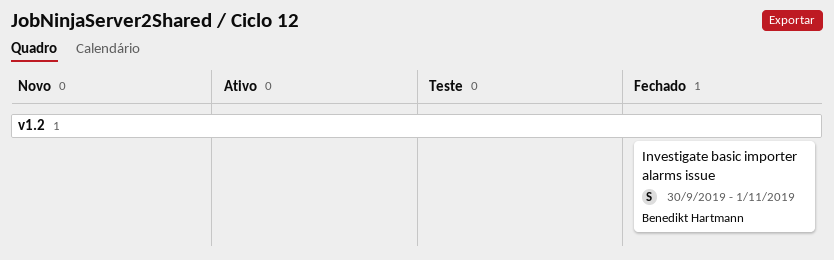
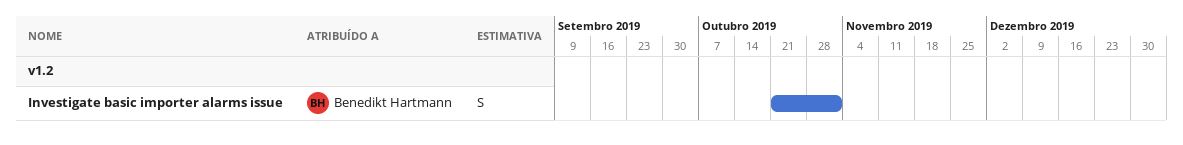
Investigate basic importer alarms issue, start: Sep 30 -> Oct 21

